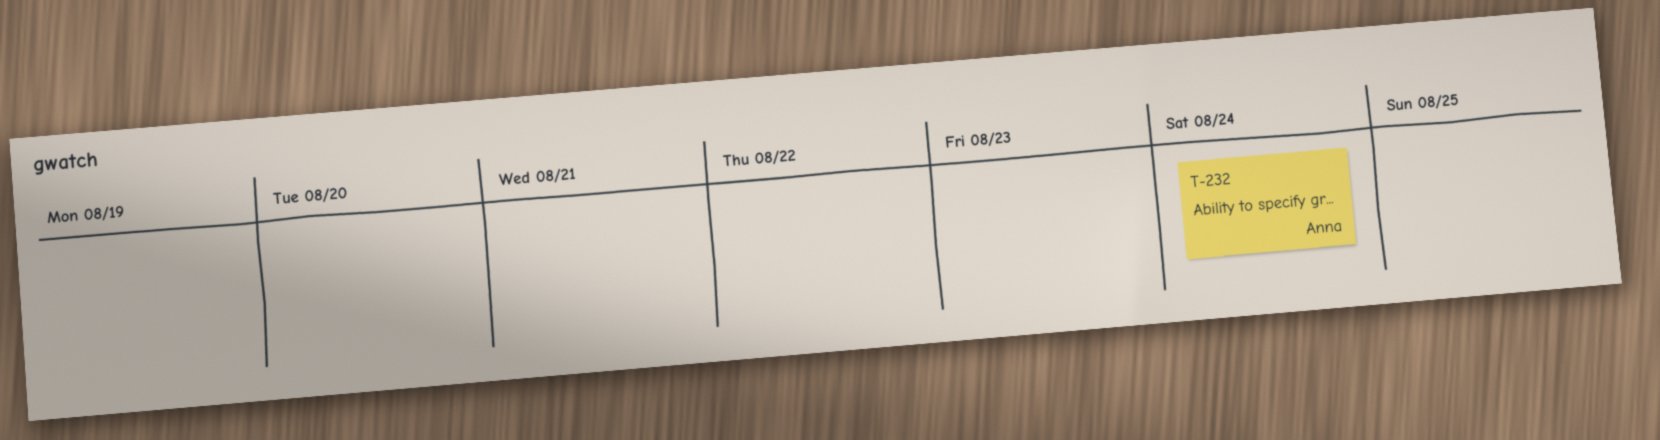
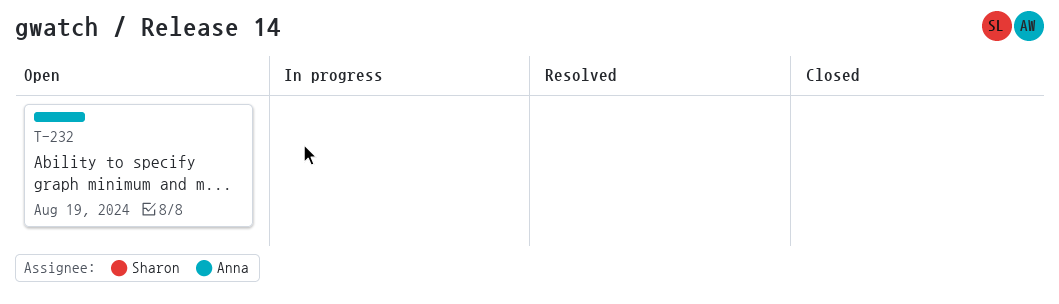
T-232, due: Aug 24 -> Aug 19

